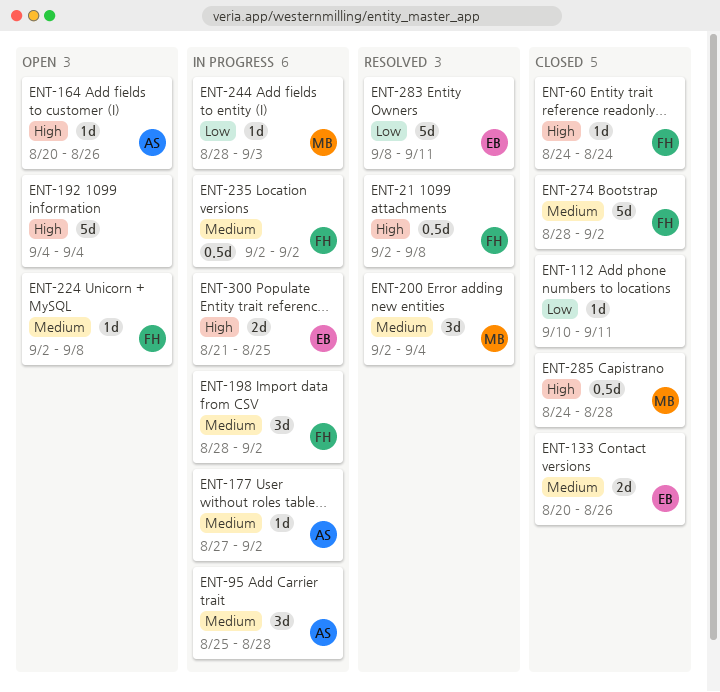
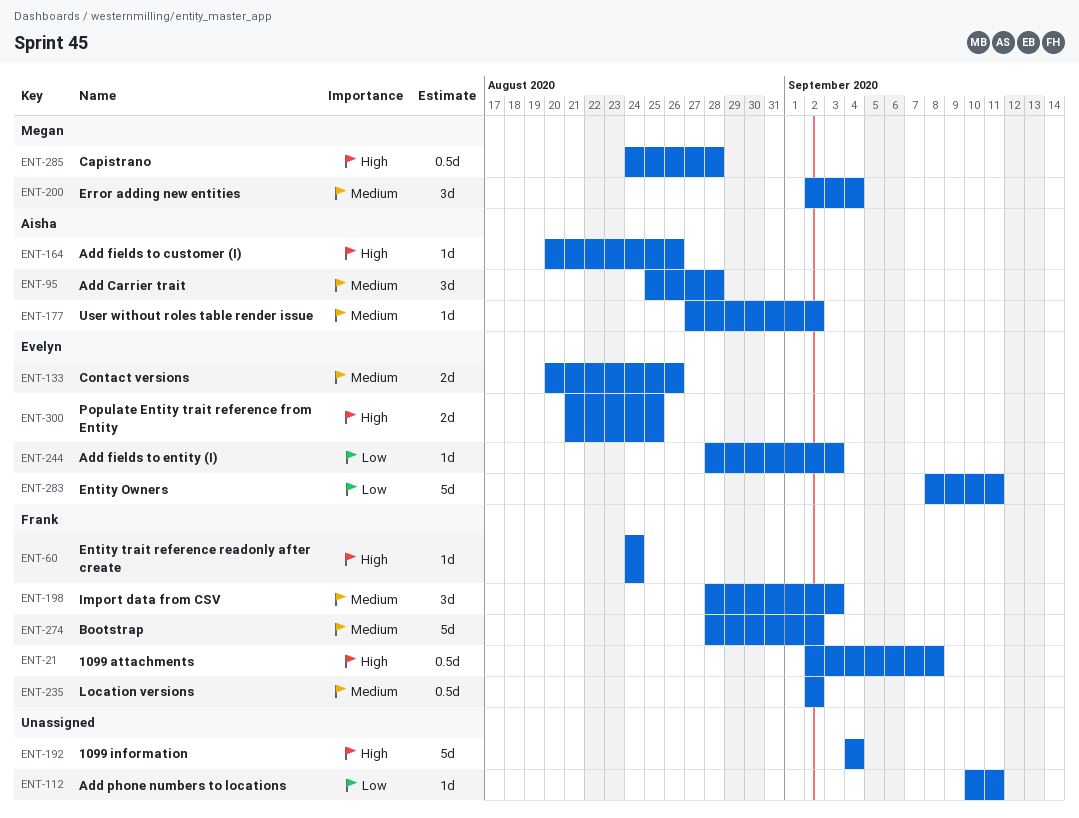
ENT-198, due: Sep 2 -> Sep 3
ENT-224: present -> none
ENT-244, owner: Megan -> Evelyn

